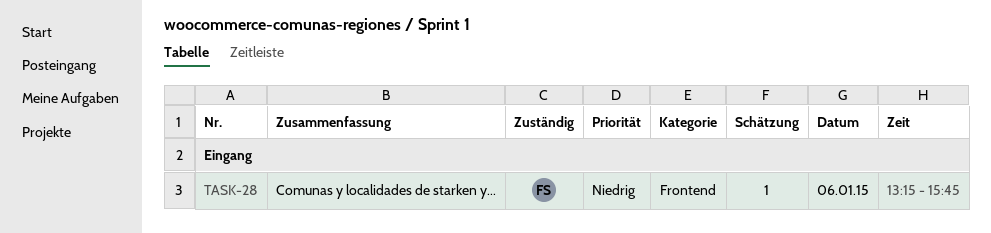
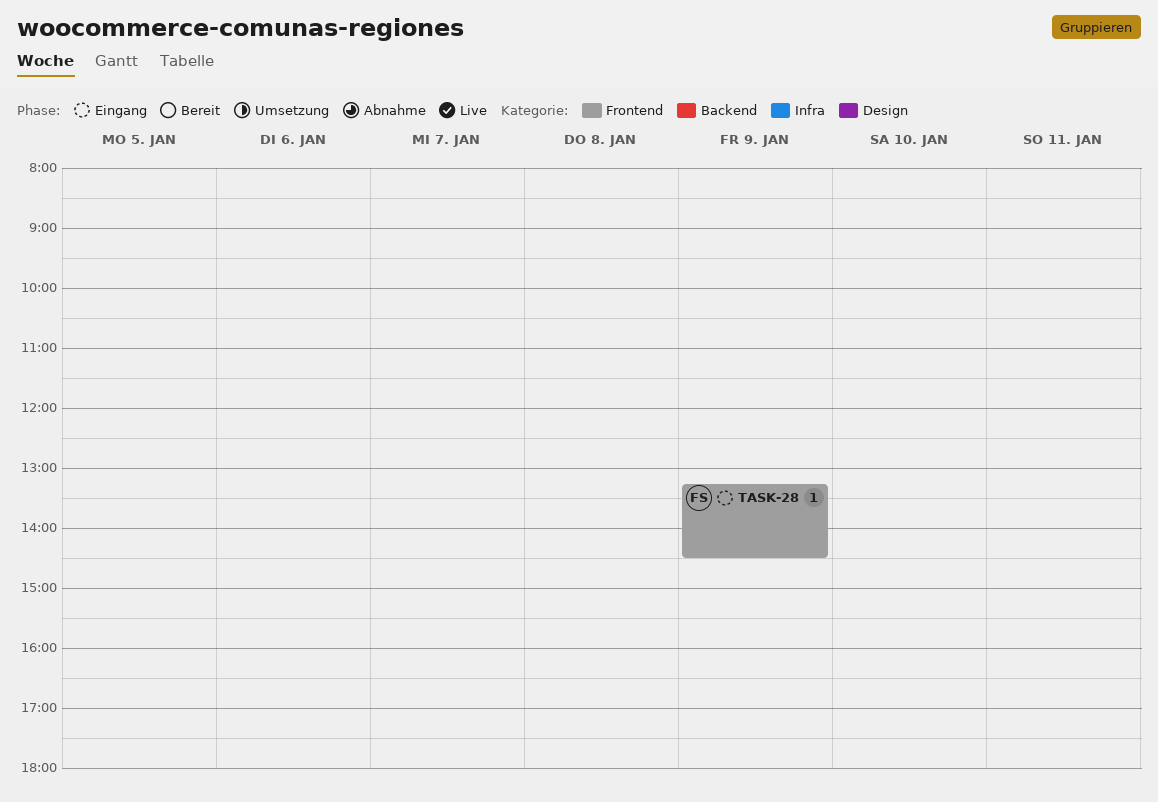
TASK-28, day: Jan 6 -> Jan 9
TASK-28, ends: 15:45 -> 14:30

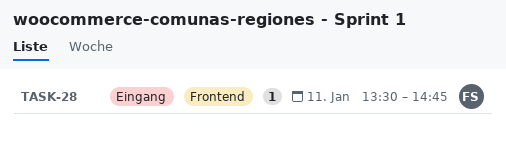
TASK-28, day: Jan 9 -> Jan 11
TASK-28, begins: 13:15 -> 13:30
TASK-28, ends: 14:30 -> 14:45

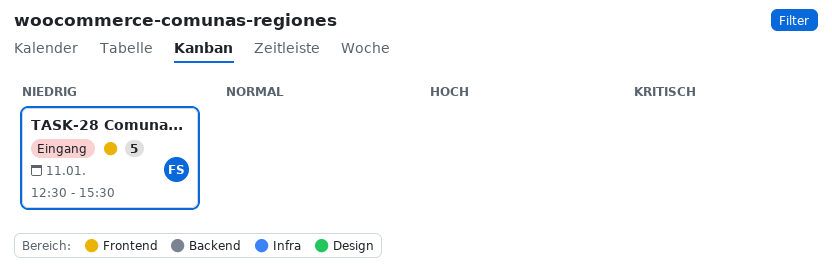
TASK-28, estimate: 1 -> 5
TASK-28, begins: 13:30 -> 12:30
TASK-28, ends: 14:45 -> 15:30

